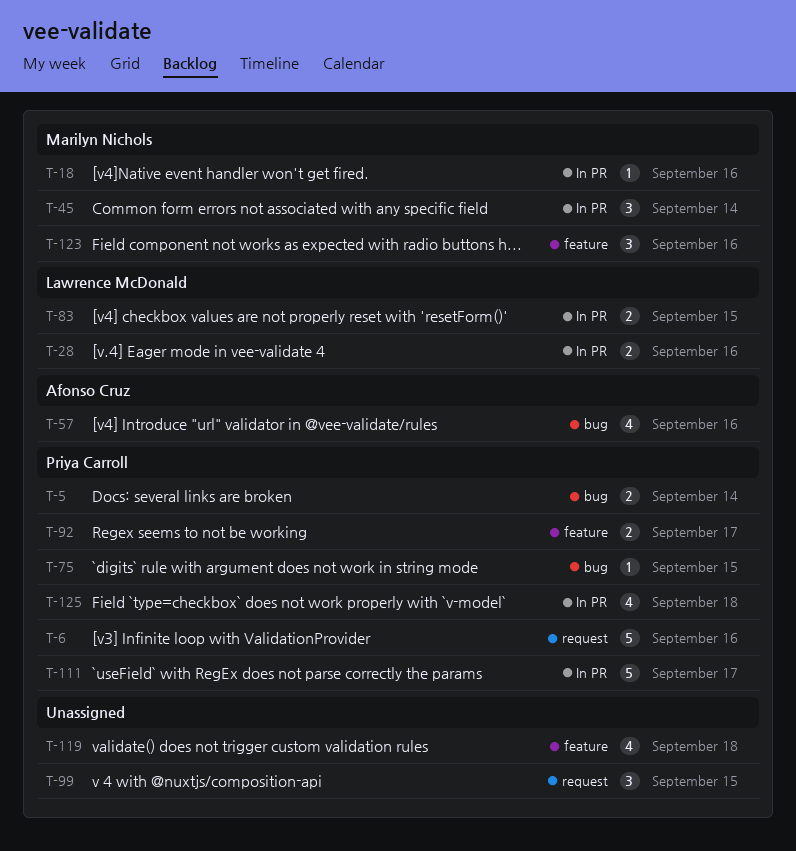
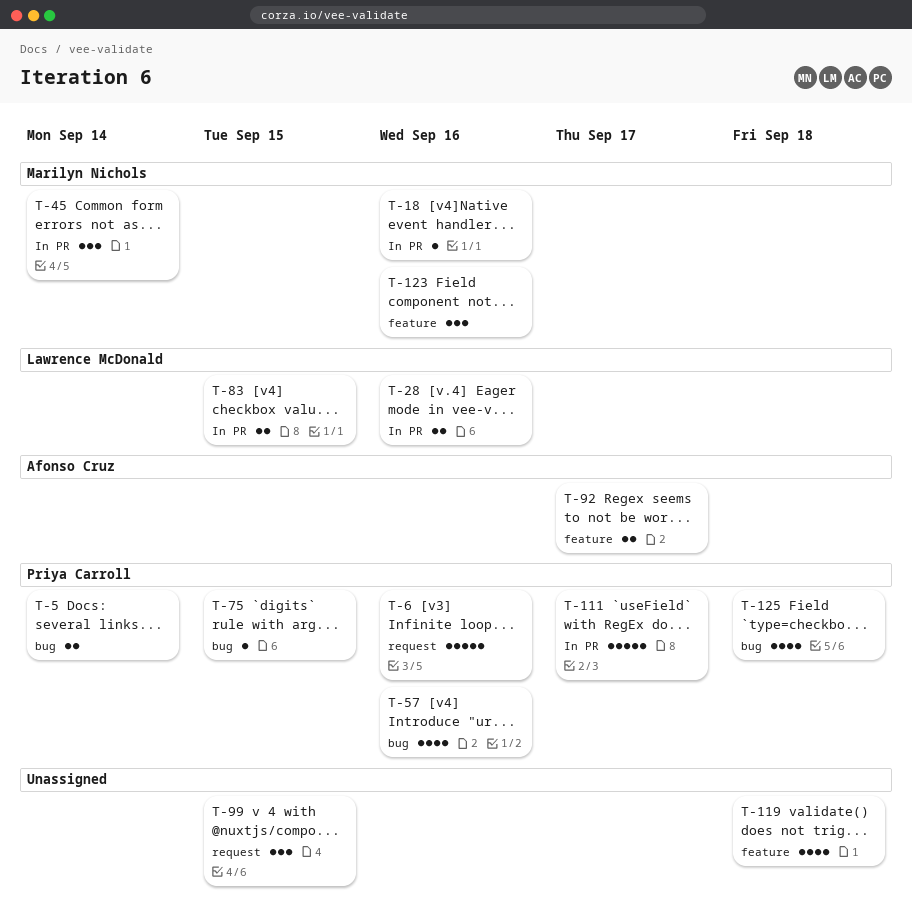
T-57, owner: Afonso Cruz -> Priya Carroll
T-92, owner: Priya Carroll -> Afonso Cruz
T-125, label: In PR -> bug

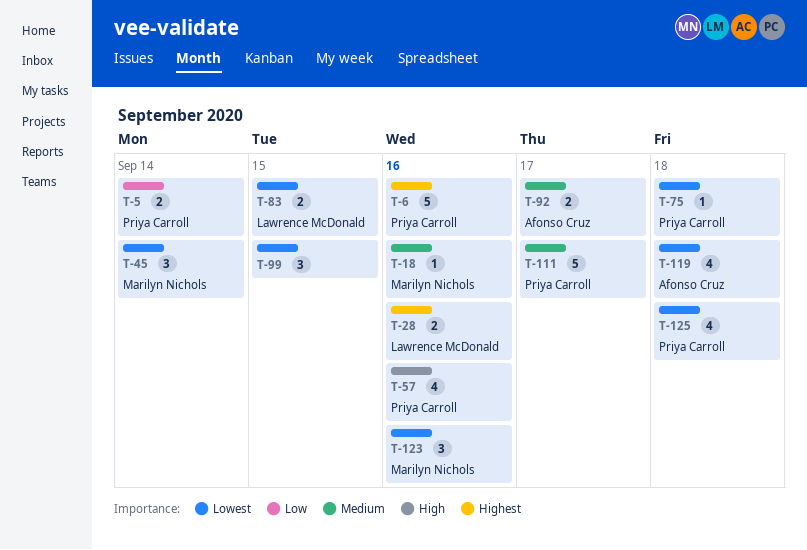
T-75, due: Sep 15 -> Sep 18
T-119, owner: none -> Afonso Cruz

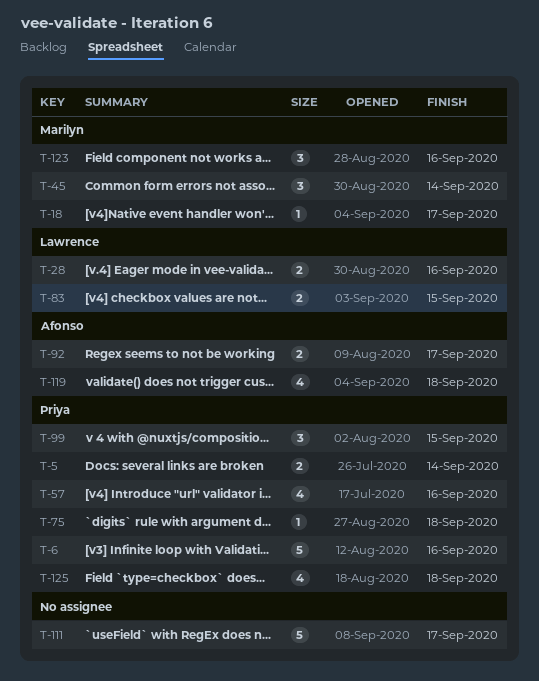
T-18, due: Sep 16 -> Sep 17
T-99, owner: none -> Priya Carroll
T-111, owner: Priya Carroll -> none

